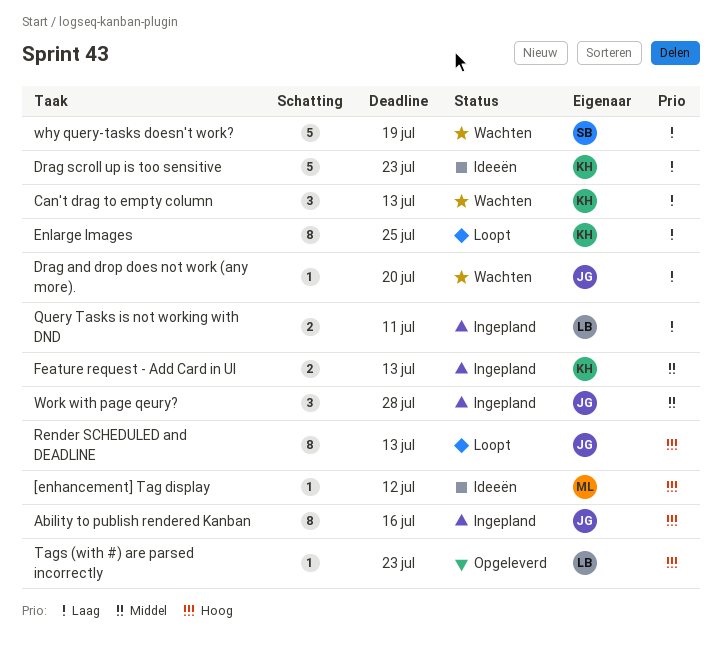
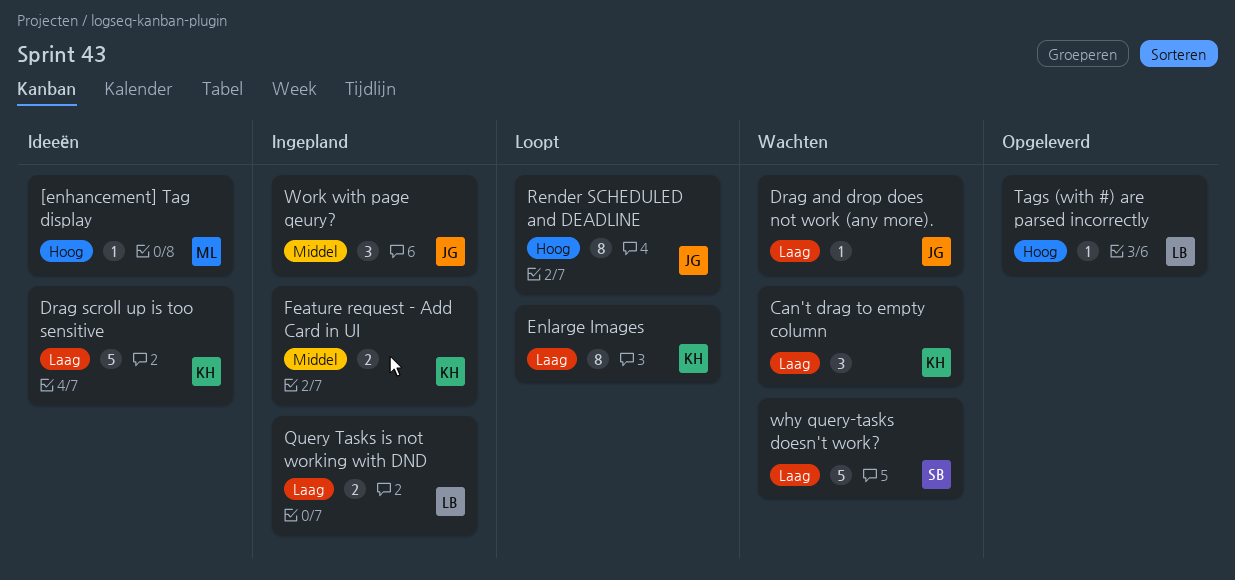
Ability to publish rendered Kanban: present -> none

